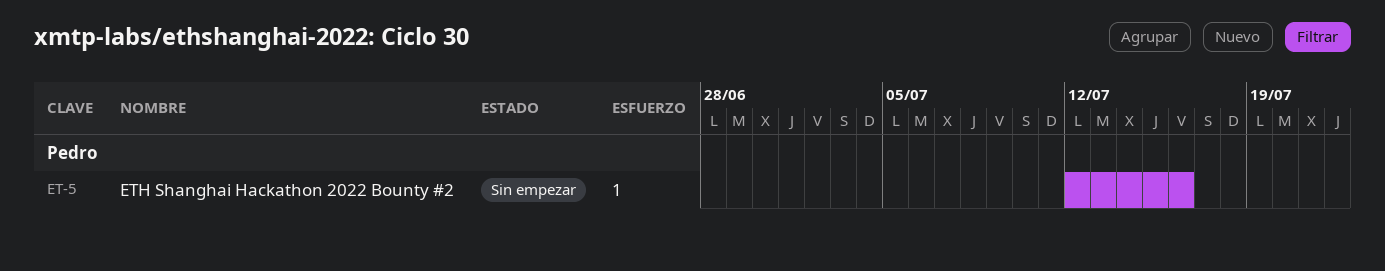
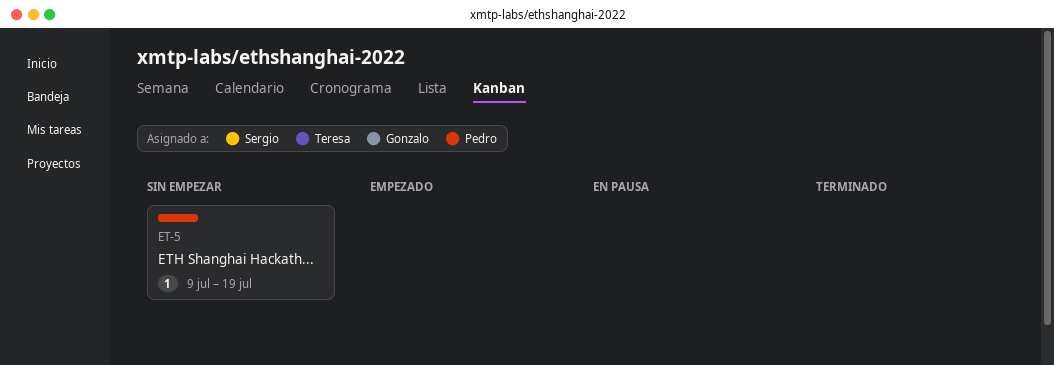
ET-5, start: Jul 12 -> Jul 9
ET-5, due: Jul 16 -> Jul 19

